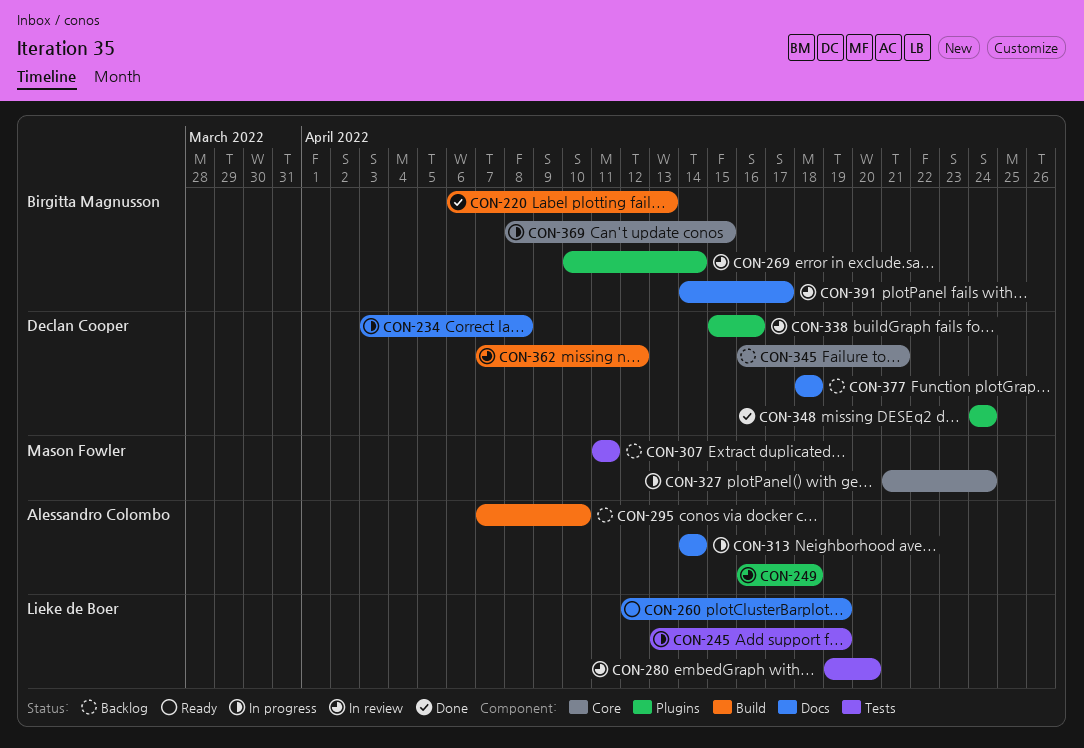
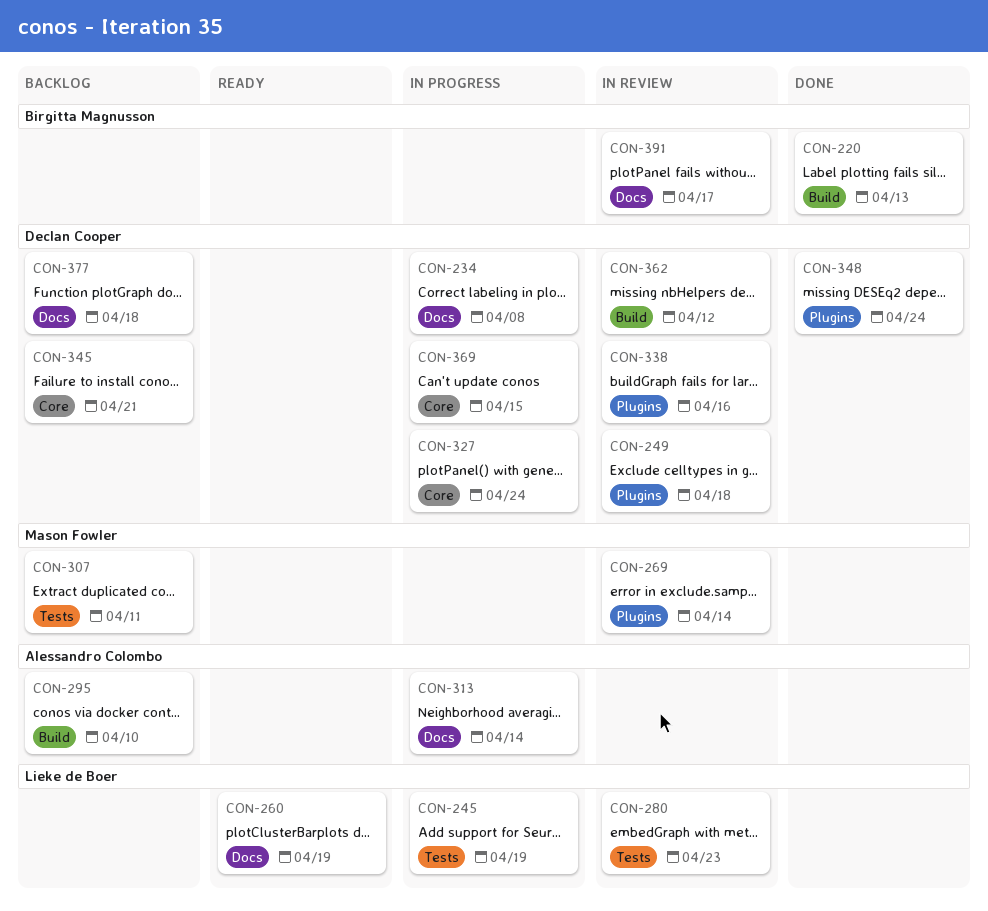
CON-249, owner: Alessandro Colombo -> Declan Cooper
CON-269, owner: Birgitta Magnusson -> Mason Fowler
CON-280, due: Apr 20 -> Apr 23
CON-327, owner: Mason Fowler -> Declan Cooper
CON-369, owner: Birgitta Magnusson -> Declan Cooper

